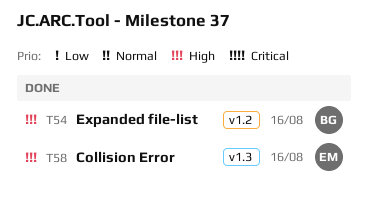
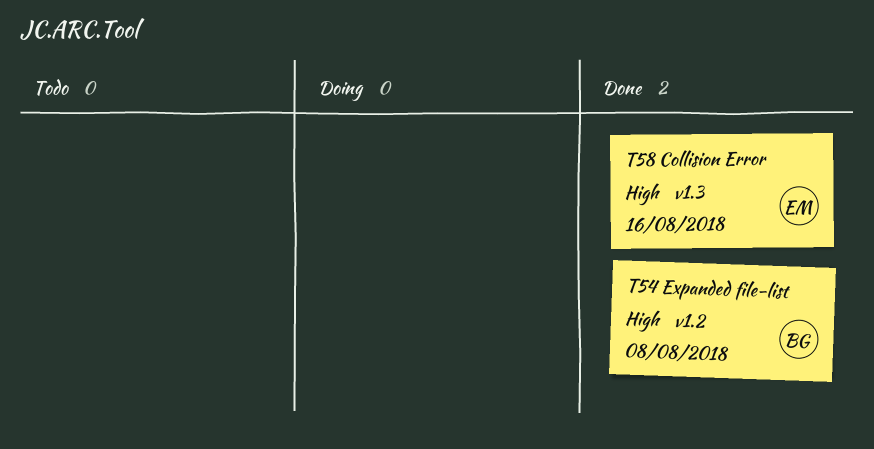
T54, due: Aug 16 -> Aug 8

